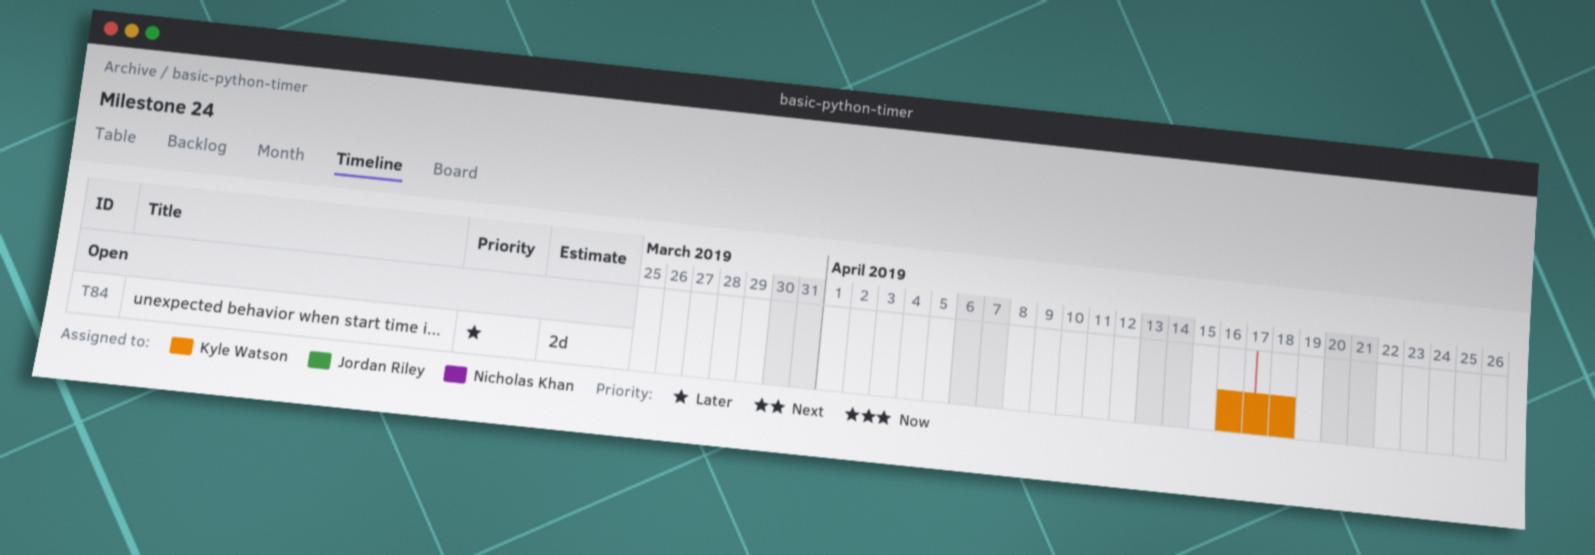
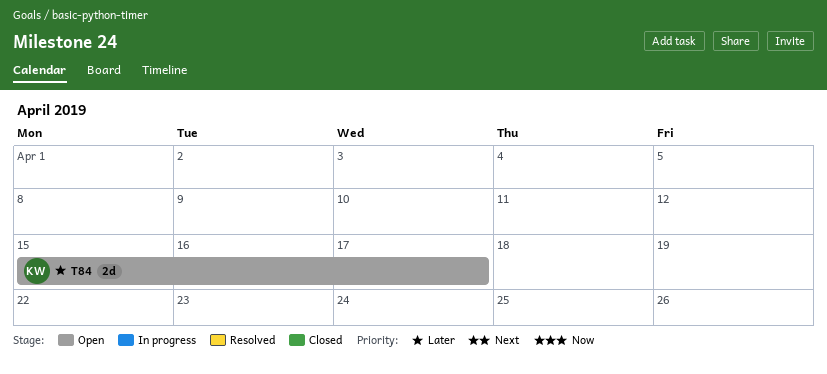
T84, start: Apr 16 -> Apr 15
T84, due: Apr 18 -> Apr 17

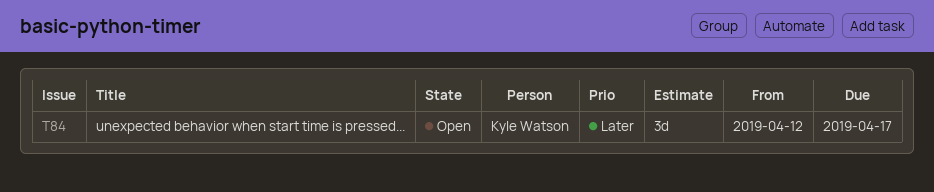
T84, estimate: 2d -> 3d
T84, start: Apr 15 -> Apr 12

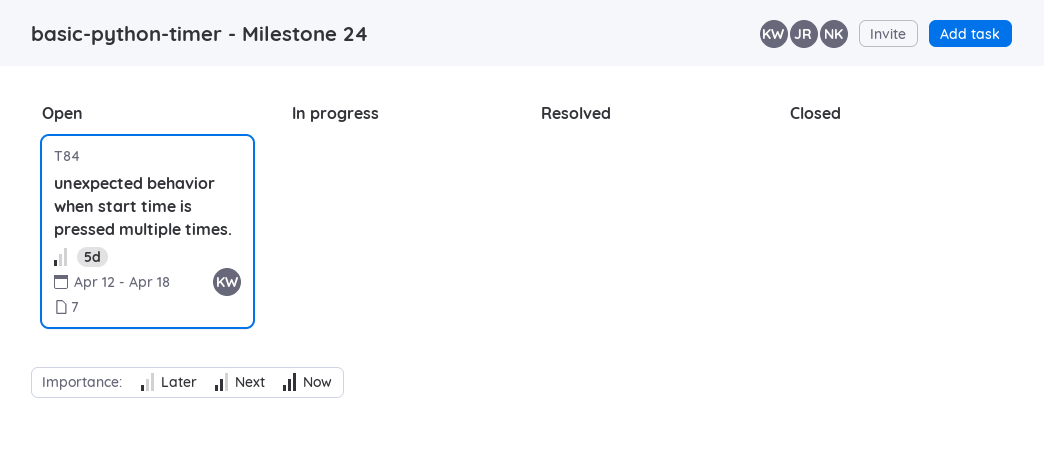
T84, estimate: 3d -> 5d
T84, due: Apr 17 -> Apr 18

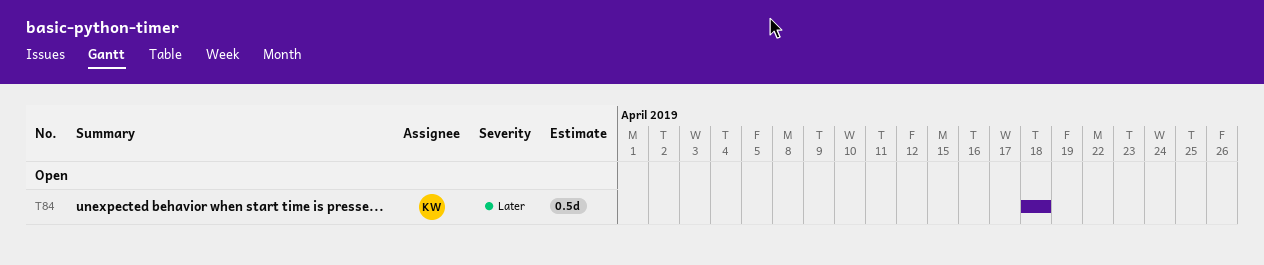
T84, estimate: 5d -> 0.5d
T84, start: Apr 12 -> Apr 18

